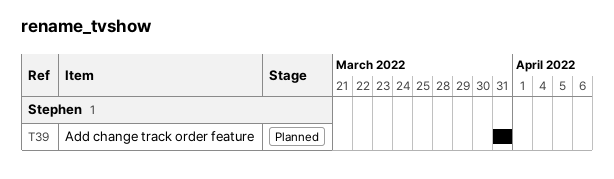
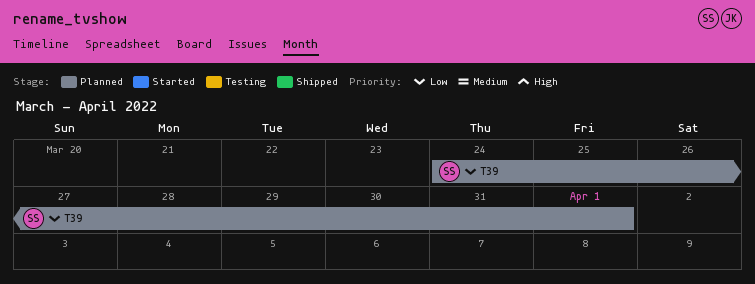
T39, start: Mar 31 -> Mar 24
T39, due: Mar 31 -> Apr 1

